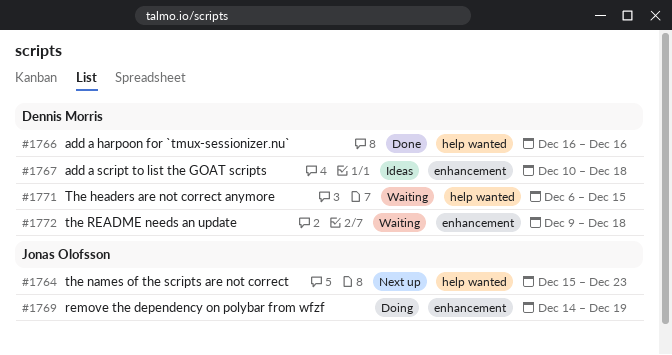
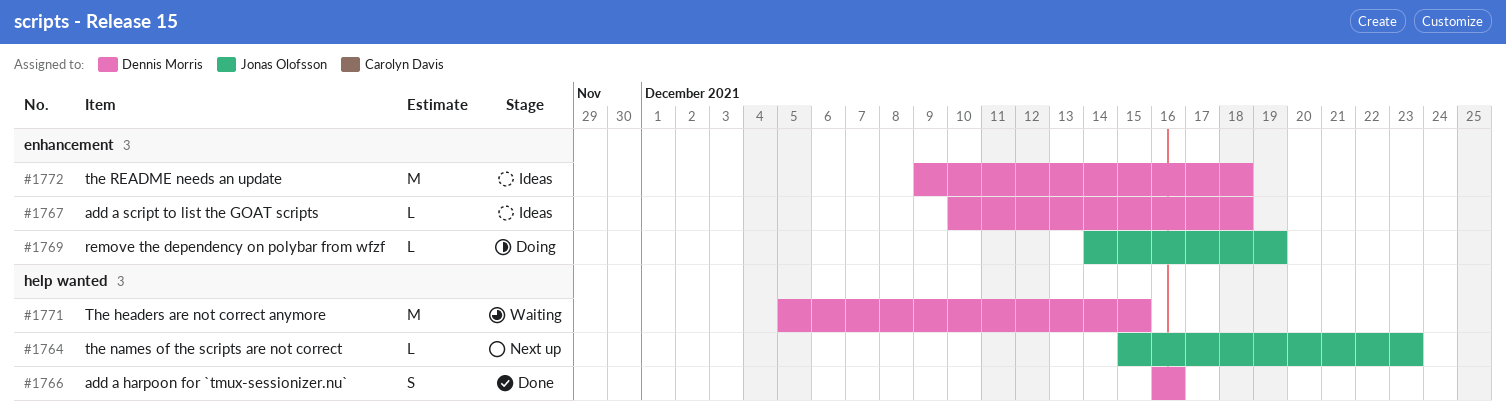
#1771, start: Dec 6 -> Dec 5
#1772, status: Waiting -> Ideas

